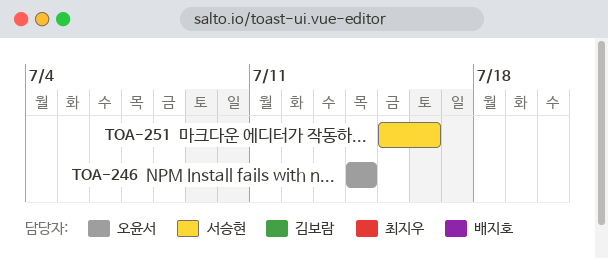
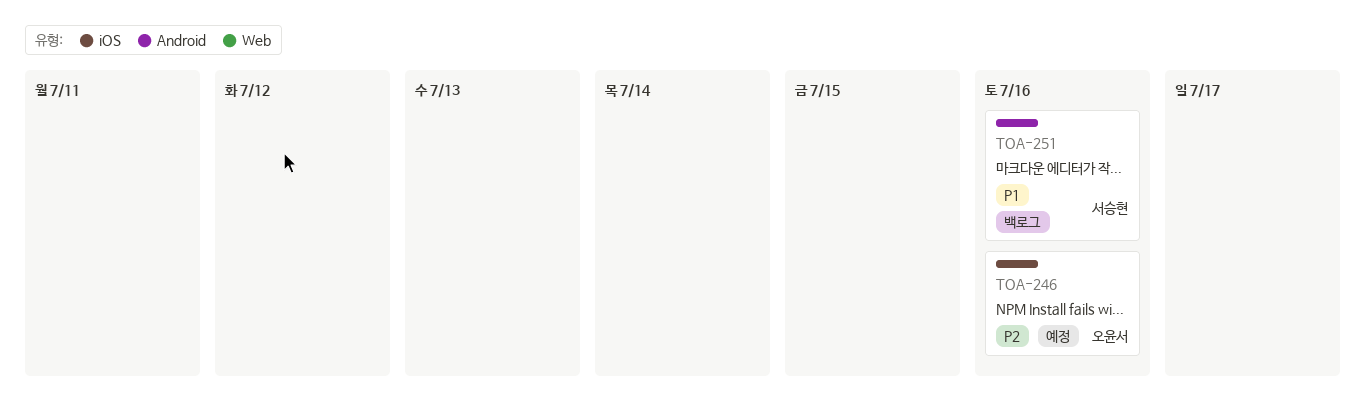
TOA-246, due: Jul 14 -> Jul 16

